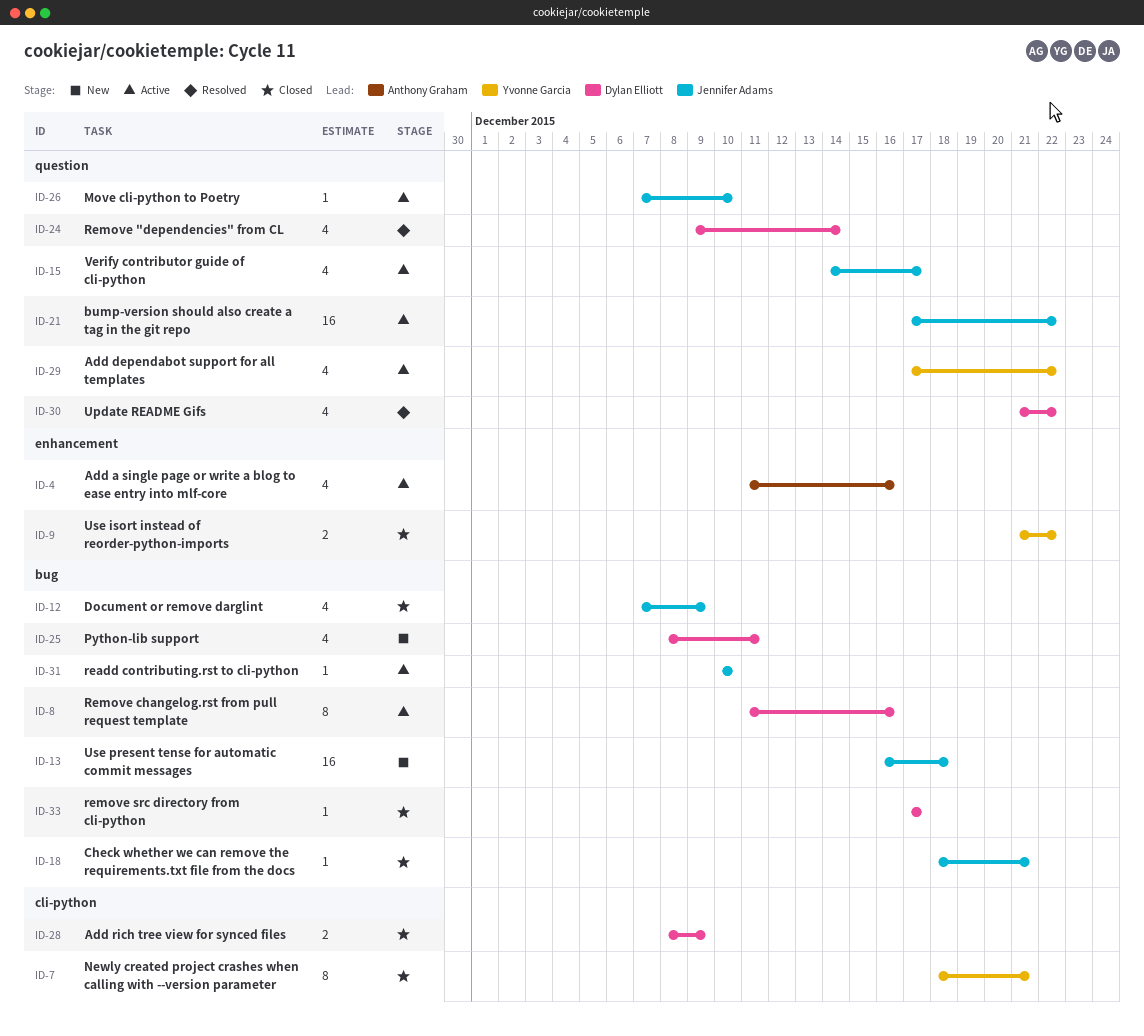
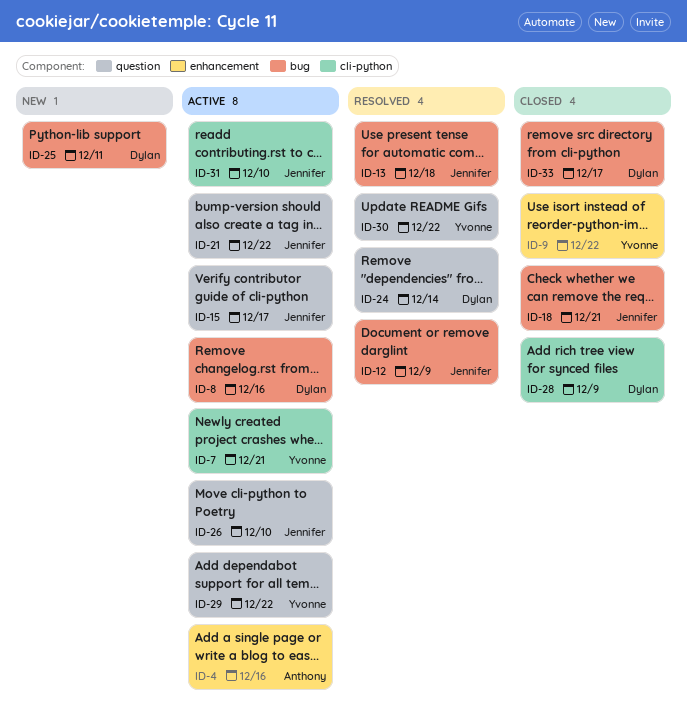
ID-7, status: Closed -> Active
ID-12, status: Closed -> Resolved
ID-13, status: New -> Resolved
ID-30, owner: Dylan Elliott -> Yvonne Garcia
ID-31, label: bug -> cli-python

